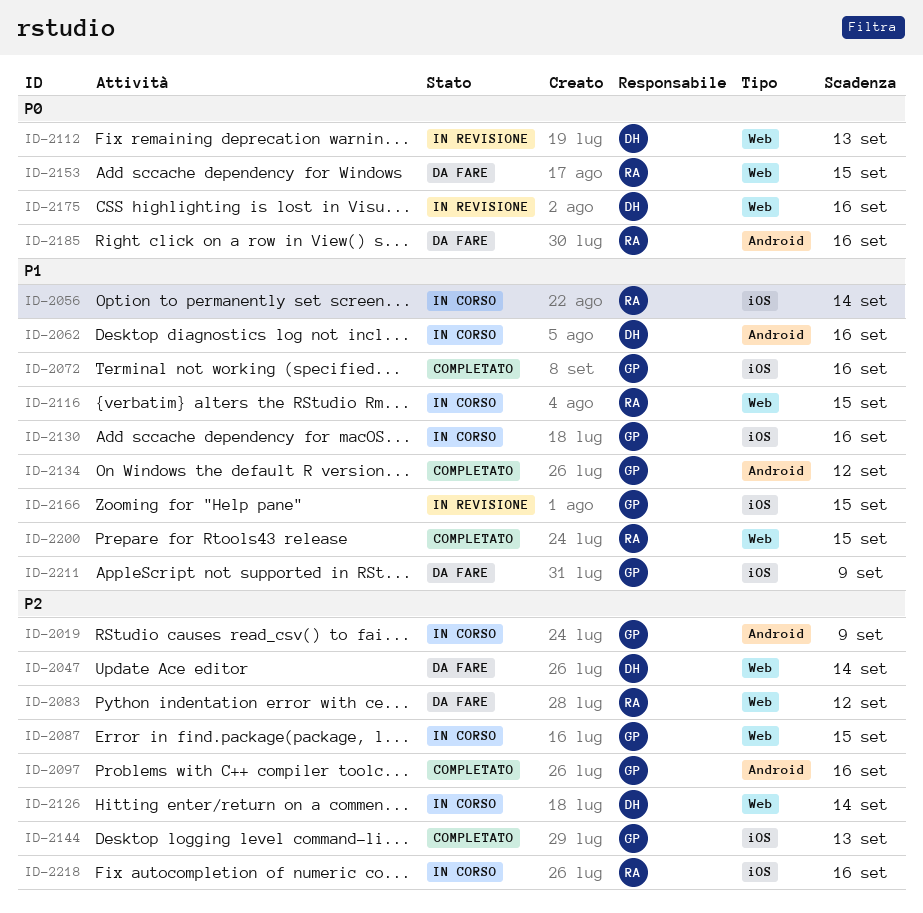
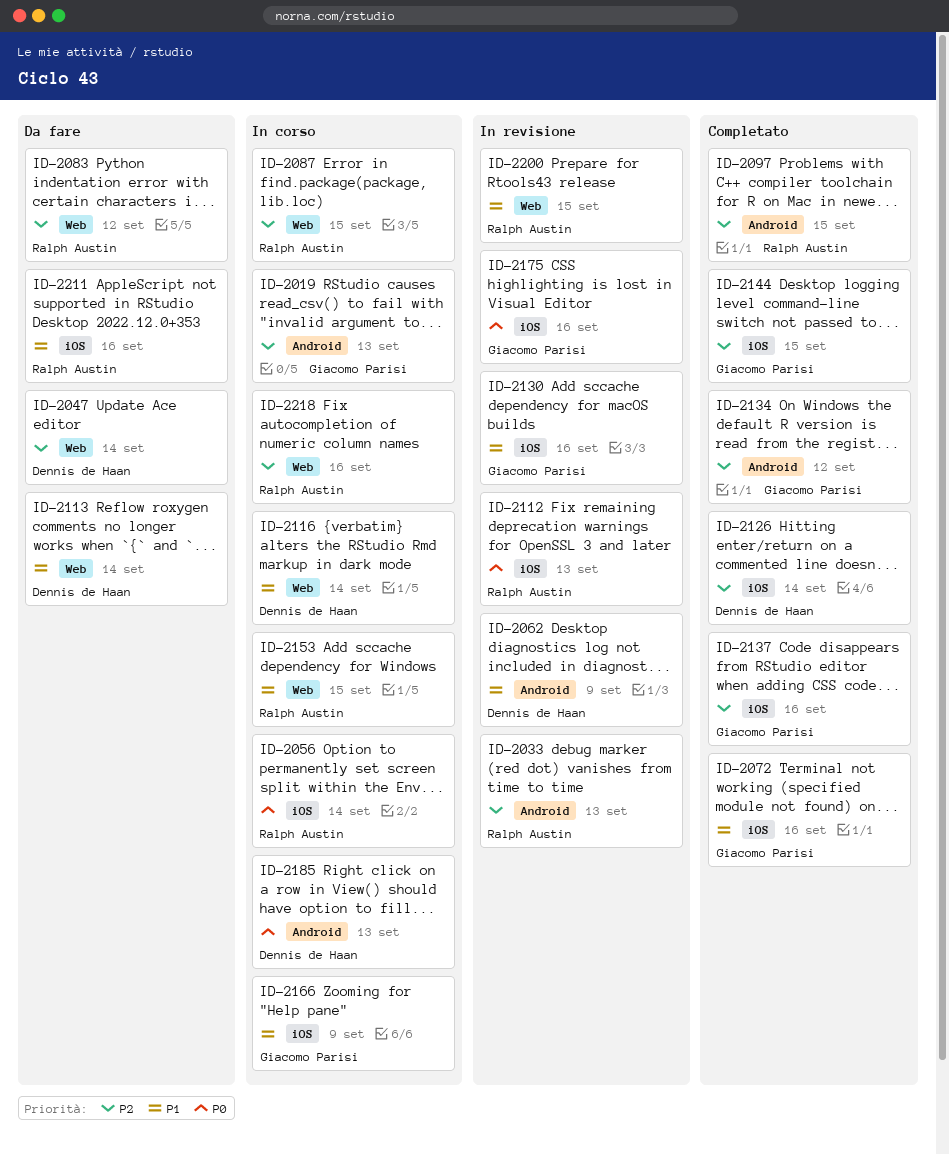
ID-2019, due: Sep 9 -> Sep 13
ID-2033: none -> present
ID-2056, priority: P1 -> P0
ID-2062, status: In corso -> In revisione
ID-2062, due: Sep 16 -> Sep 9
ID-2087, owner: Giacomo Parisi -> Ralph Austin
ID-2097, owner: Giacomo Parisi -> Ralph Austin
ID-2097, due: Sep 16 -> Sep 15
ID-2112, owner: Dennis de Haan -> Ralph Austin
ID-2112, label: Web -> iOS
ID-2113: none -> present
ID-2116, owner: Ralph Austin -> Dennis de Haan
ID-2116, due: Sep 15 -> Sep 14
ID-2126, status: In corso -> Completato
ID-2126, label: Web -> iOS
ID-2130, status: In corso -> In revisione
ID-2134, priority: P1 -> P2
ID-2137: none -> present
ID-2144, due: Sep 13 -> Sep 15
ID-2153, status: Da fare -> In corso
ID-2153, priority: P0 -> P1
ID-2166, status: In revisione -> In corso
ID-2166, due: Sep 15 -> Sep 9
ID-2175, owner: Dennis de Haan -> Giacomo Parisi
ID-2175, label: Web -> iOS
ID-2185, status: Da fare -> In corso
ID-2185, owner: Ralph Austin -> Dennis de Haan
ID-2185, due: Sep 16 -> Sep 13
ID-2200, status: Completato -> In revisione
ID-2211, owner: Giacomo Parisi -> Ralph Austin
ID-2211, due: Sep 9 -> Sep 16
ID-2218, label: iOS -> Web

